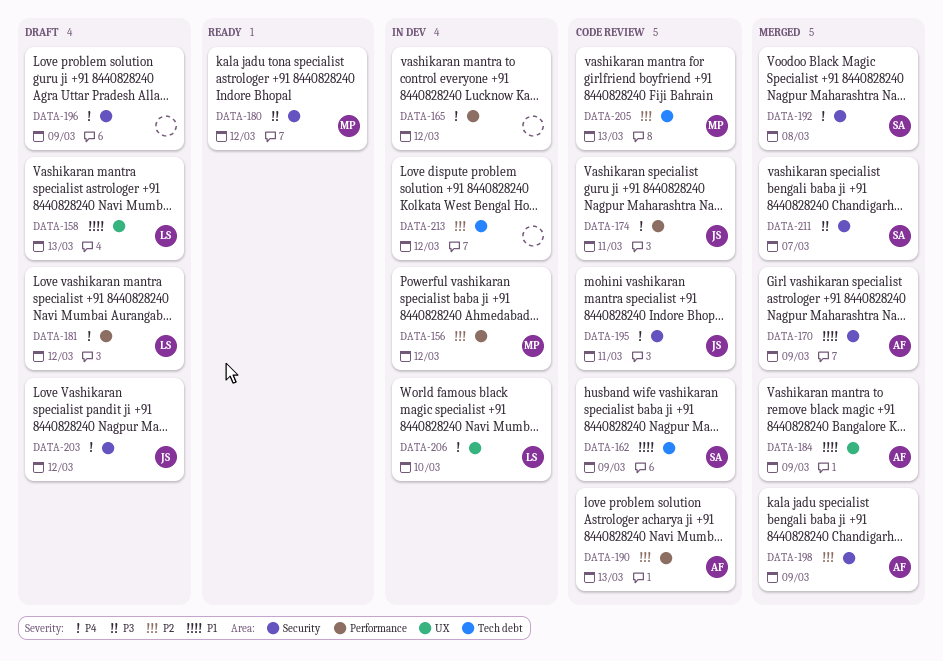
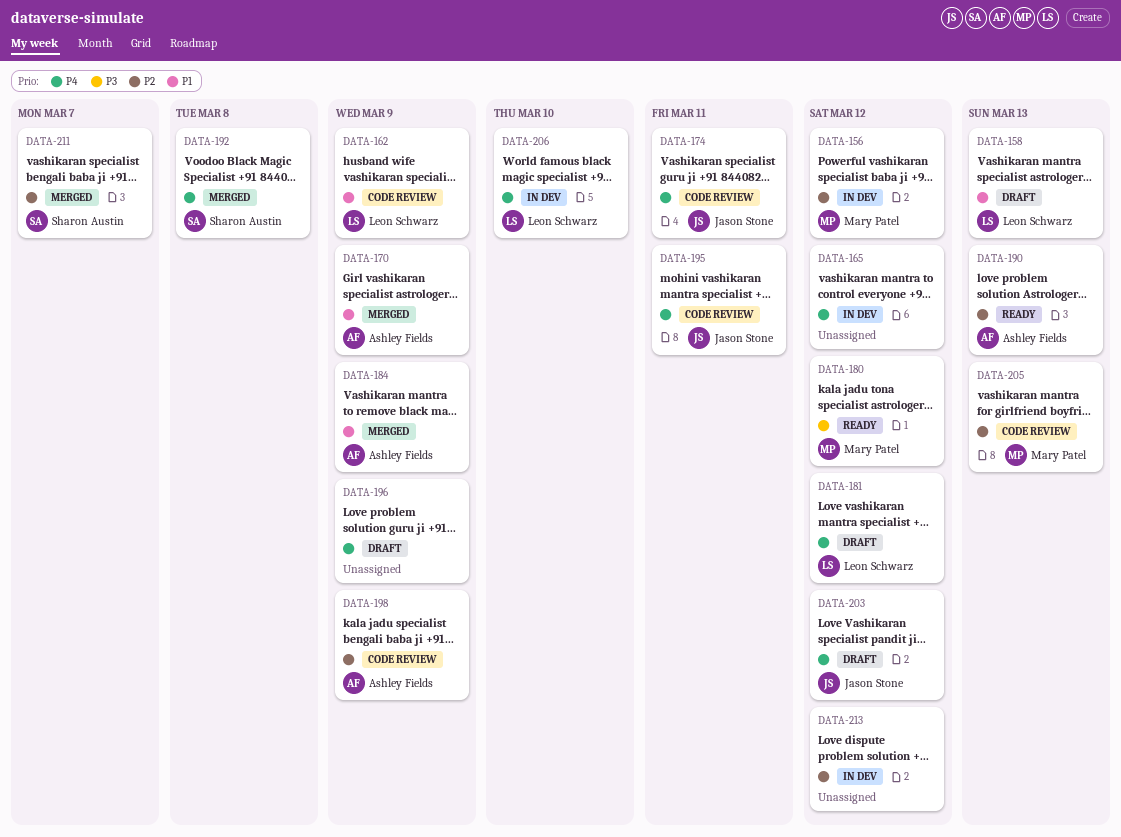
DATA-162, owner: Sharon Austin -> Leon Schwarz
DATA-190, status: Code review -> Ready
DATA-198, status: Merged -> Code review
DATA-211, priority: P3 -> P2

